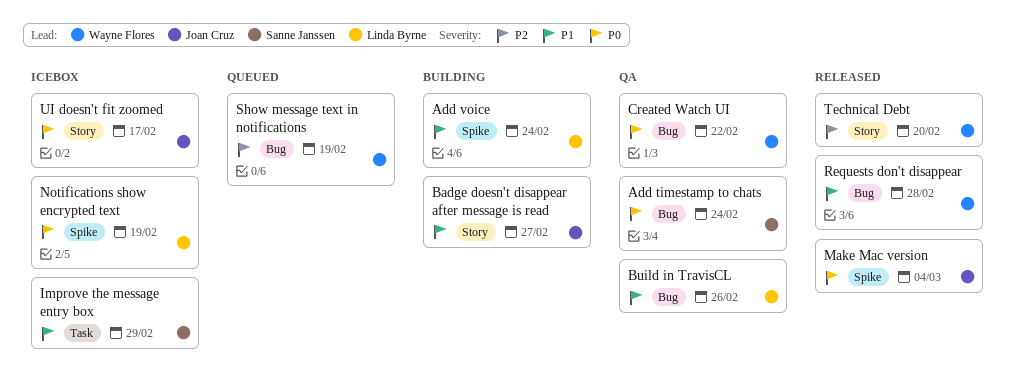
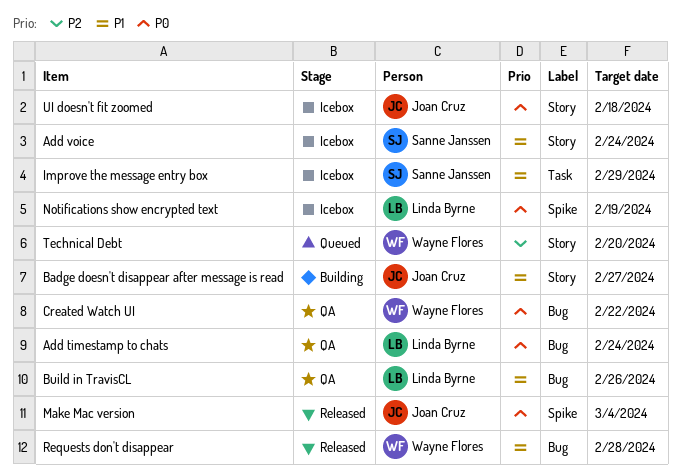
Add timestamp to chats, owner: Sanne Janssen -> Linda Byrne
Add voice, status: Building -> Icebox
Add voice, owner: Linda Byrne -> Sanne Janssen
Add voice, label: Spike -> Story
Show message text in notifications: present -> none
Technical Debt, status: Released -> Queued
UI doesn't fit zoomed, due: Feb 17 -> Feb 18

